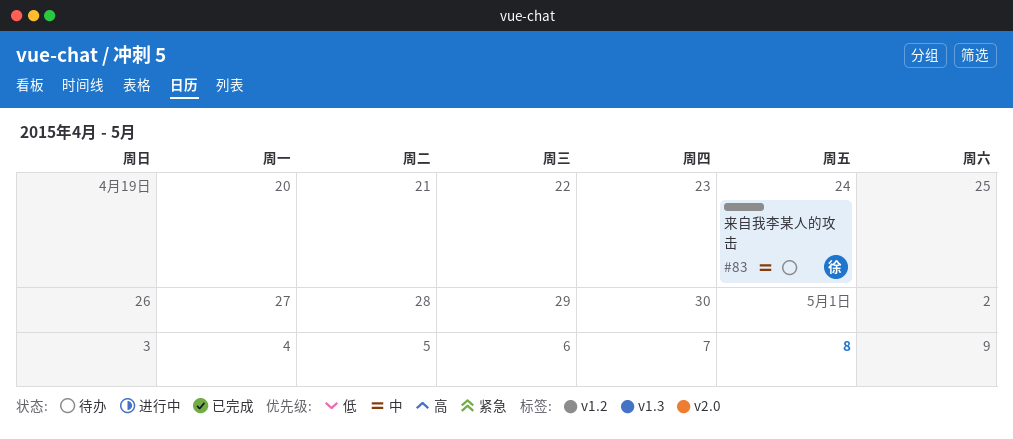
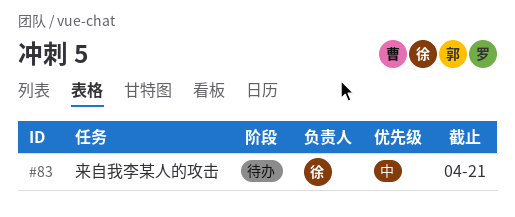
#83, due: Apr 24 -> Apr 21

